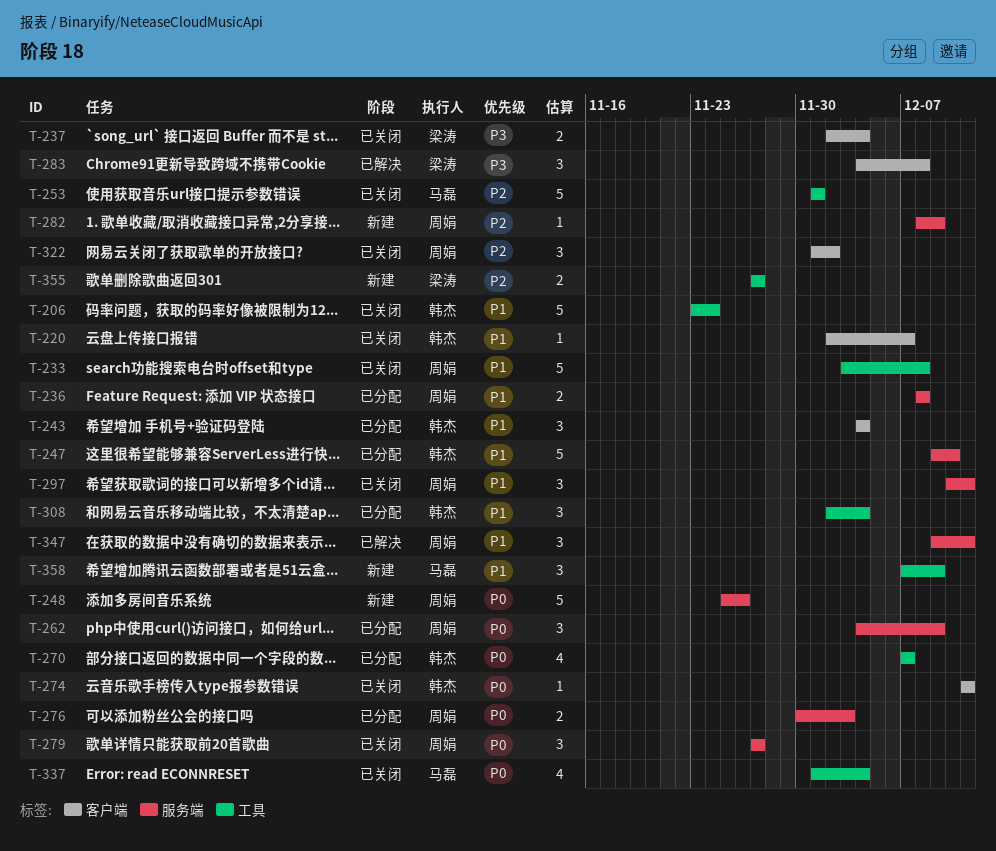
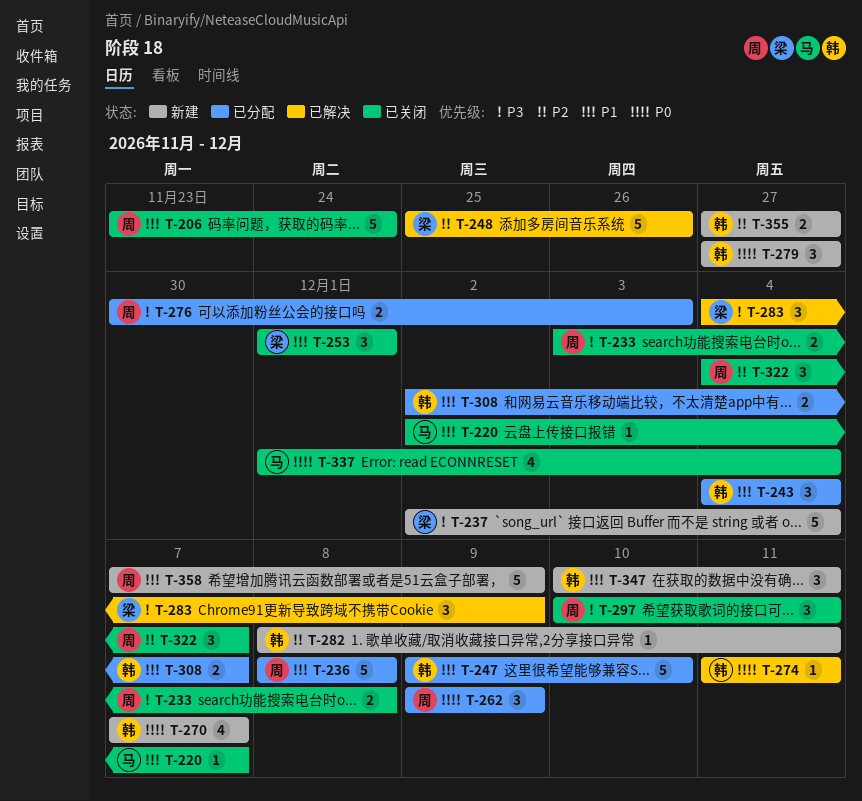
T-206, owner: 韩杰 -> 周娟
T-220, owner: 韩杰 -> 马磊
T-233, priority: P1 -> P3
T-233, estimate: 5 -> 2
T-236, estimate: 2 -> 5
T-237, status: 已关闭 -> 新建
T-237, estimate: 2 -> 5
T-248, status: 新建 -> 已解决
T-248, owner: 周娟 -> 梁涛
T-248, priority: P0 -> P2
T-253, owner: 马磊 -> 梁涛
T-253, priority: P2 -> P1
T-253, estimate: 5 -> 3
T-262, start: Dec 4 -> Dec 9
T-270, status: 已分配 -> 新建
T-274, status: 已关闭 -> 已解决
T-276, priority: P0 -> P3
T-279, status: 已关闭 -> 新建
T-279, owner: 周娟 -> 韩杰
T-282, owner: 周娟 -> 韩杰
T-282, due: Dec 9 -> Dec 11
T-283, due: Dec 8 -> Dec 9
T-297, priority: P1 -> P3
T-308, estimate: 3 -> 2
T-308, due: Dec 4 -> Dec 7
T-322, start: Dec 1 -> Dec 4
T-322, due: Dec 2 -> Dec 7
T-347, status: 已解决 -> 新建
T-347, owner: 周娟 -> 韩杰
T-347, start: Dec 9 -> Dec 10
T-355, owner: 梁涛 -> 韩杰
T-358, owner: 马磊 -> 周娟
T-358, estimate: 3 -> 5

